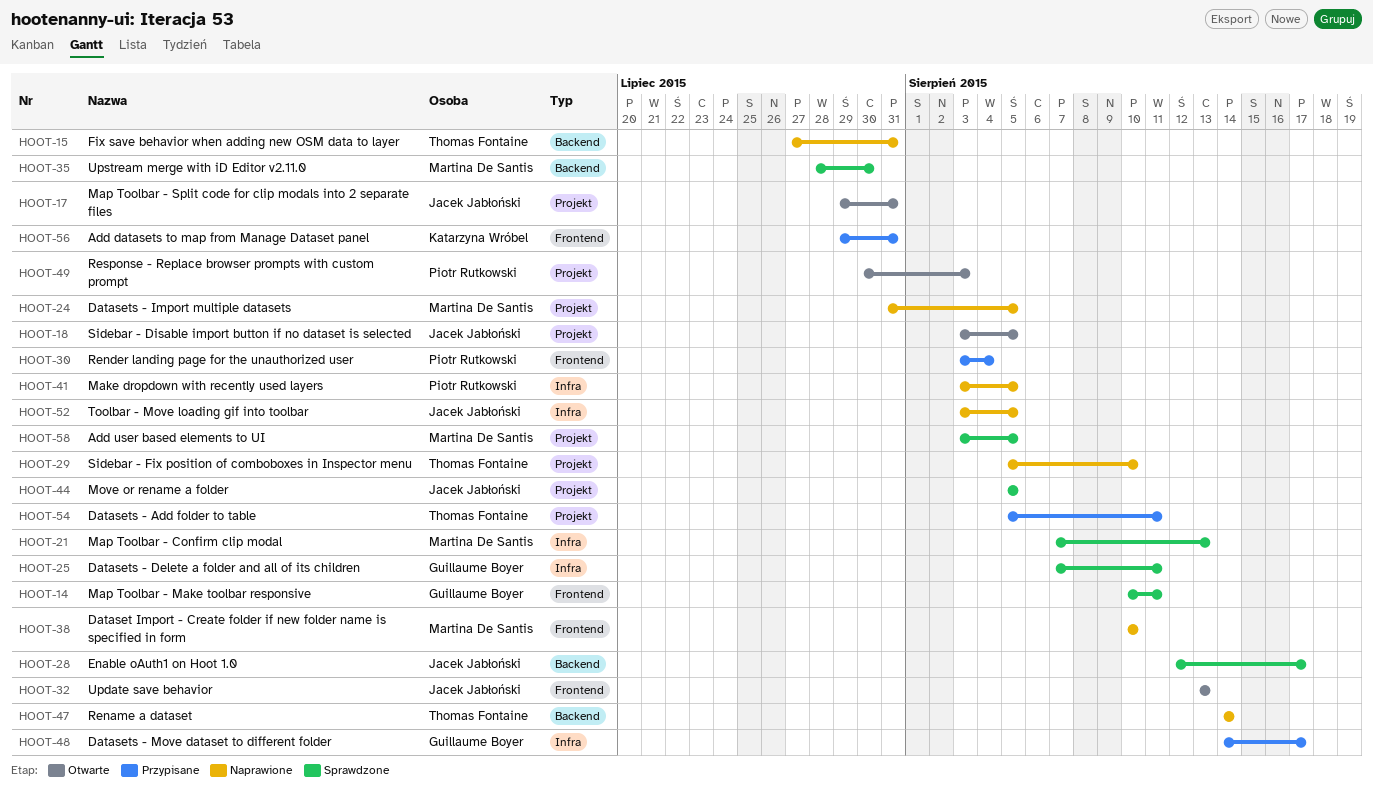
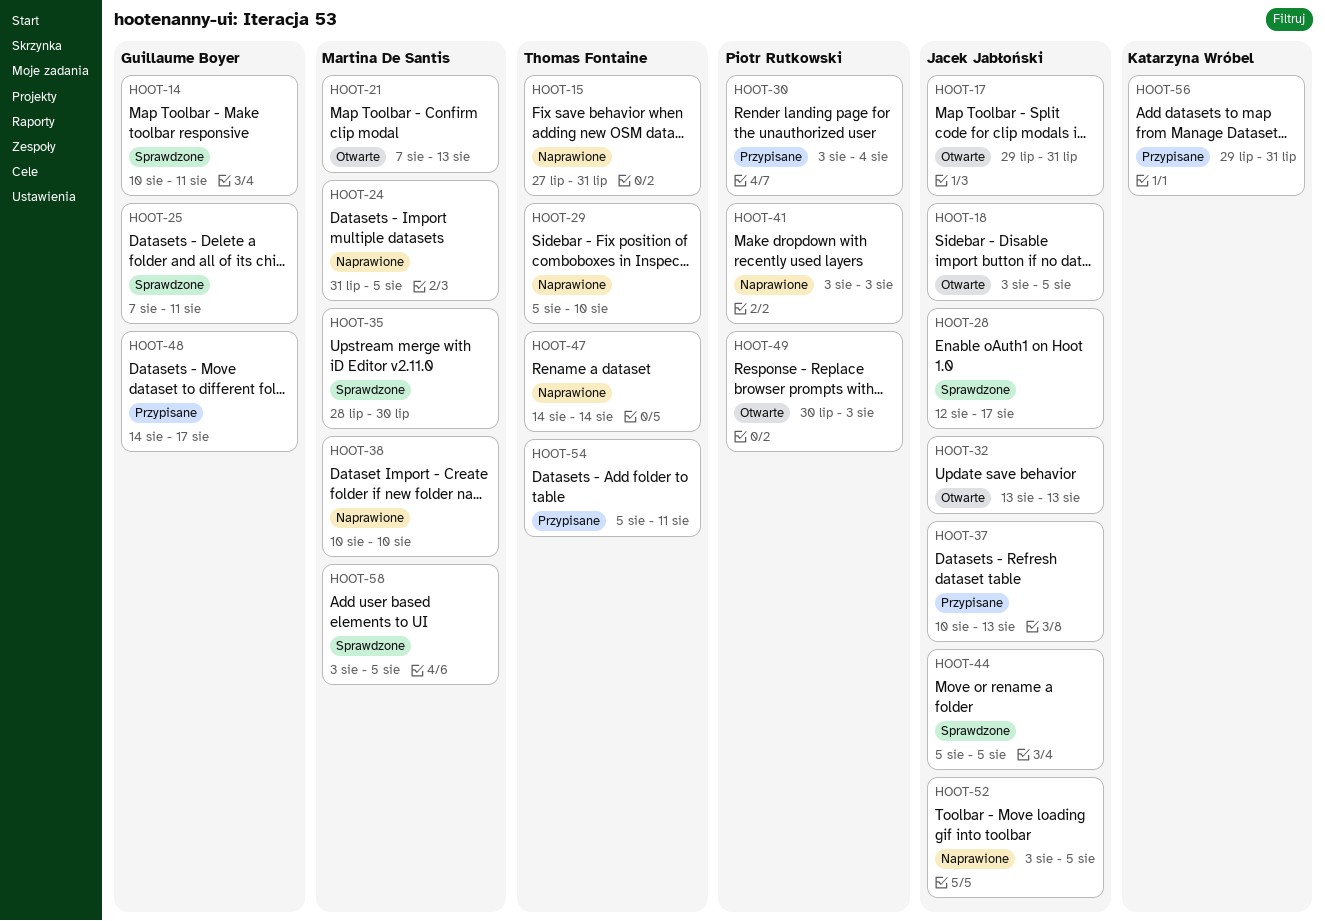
HOOT-21, status: Sprawdzone -> Otwarte
HOOT-37: none -> present
HOOT-41, due: Aug 5 -> Aug 3

